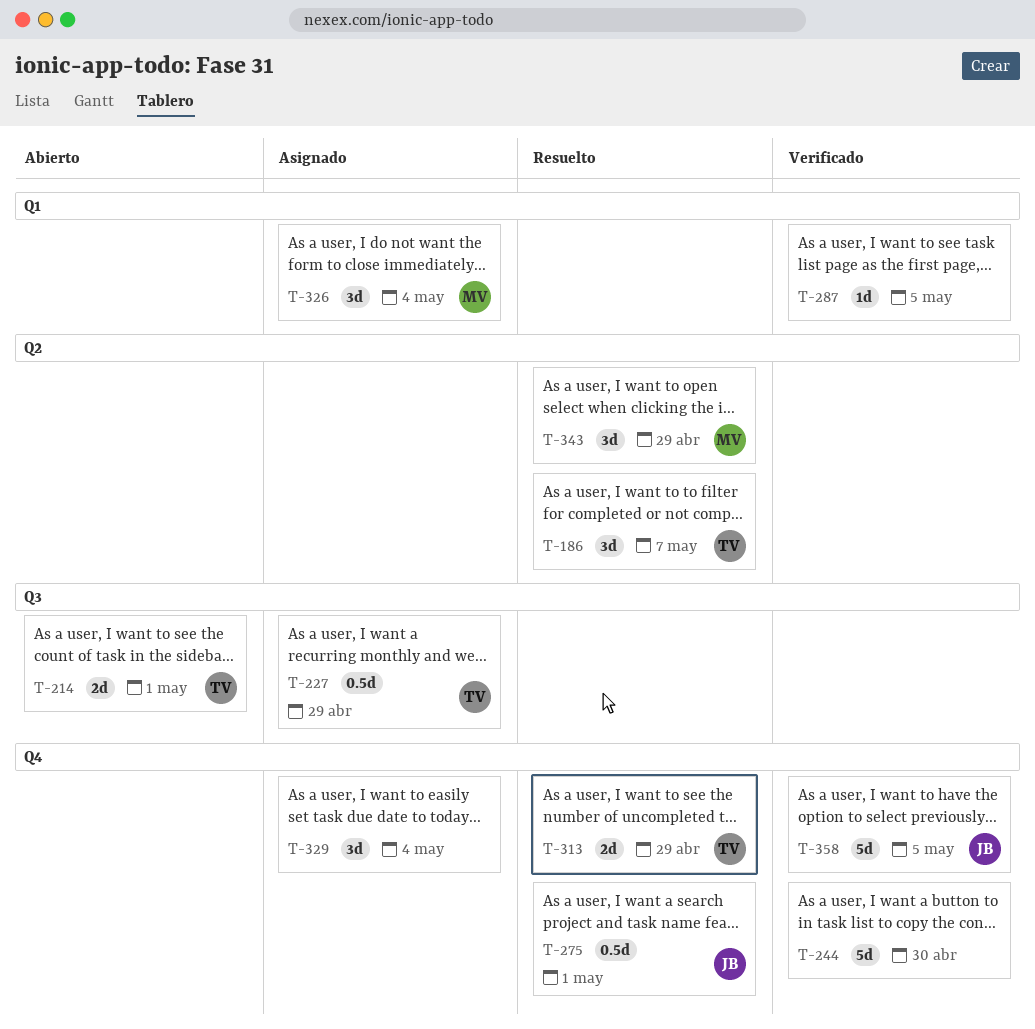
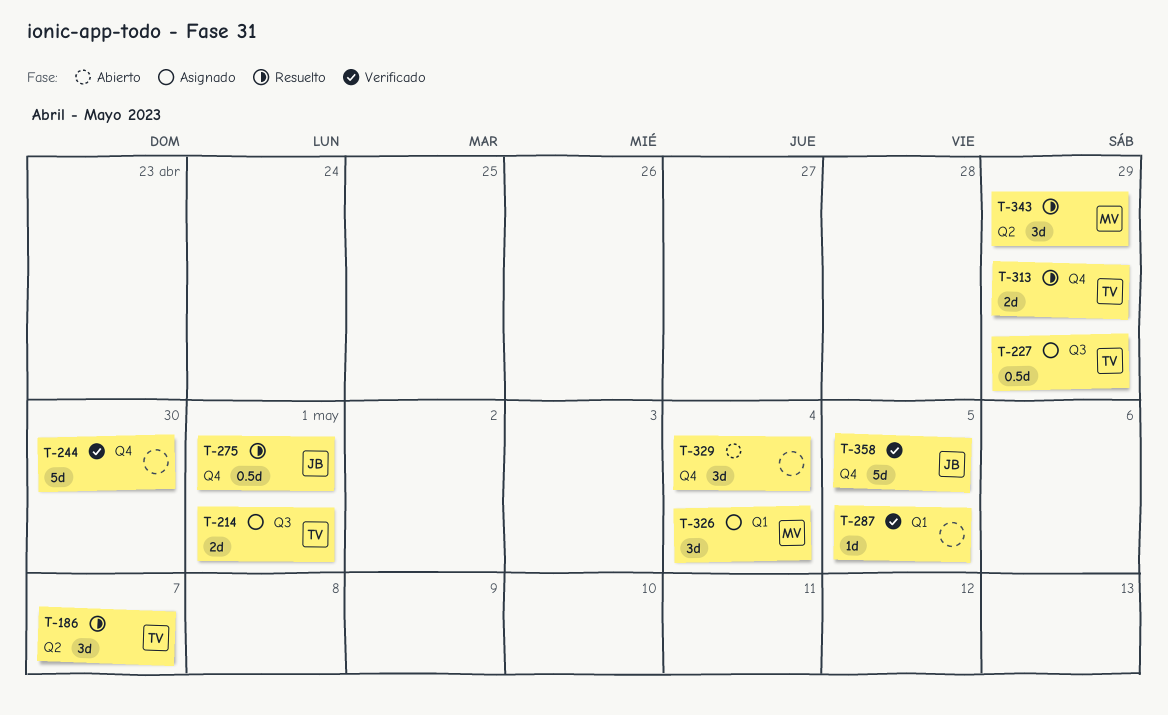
T-214, status: Abierto -> Asignado
T-329, status: Asignado -> Abierto

